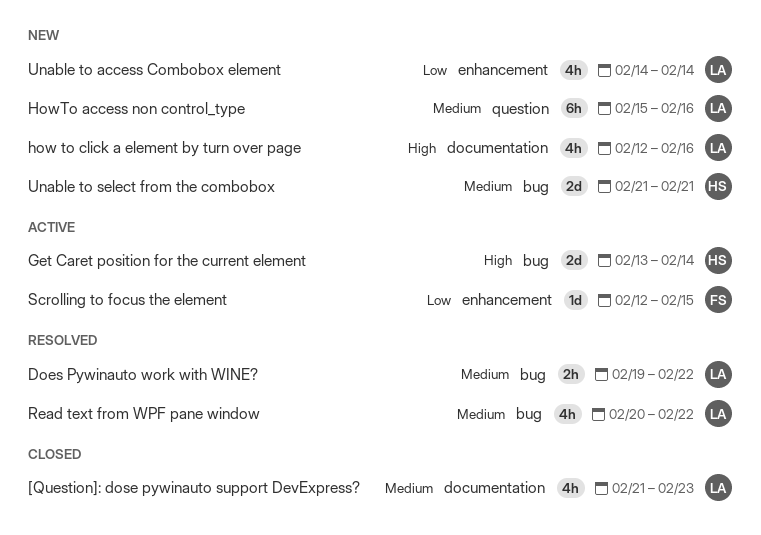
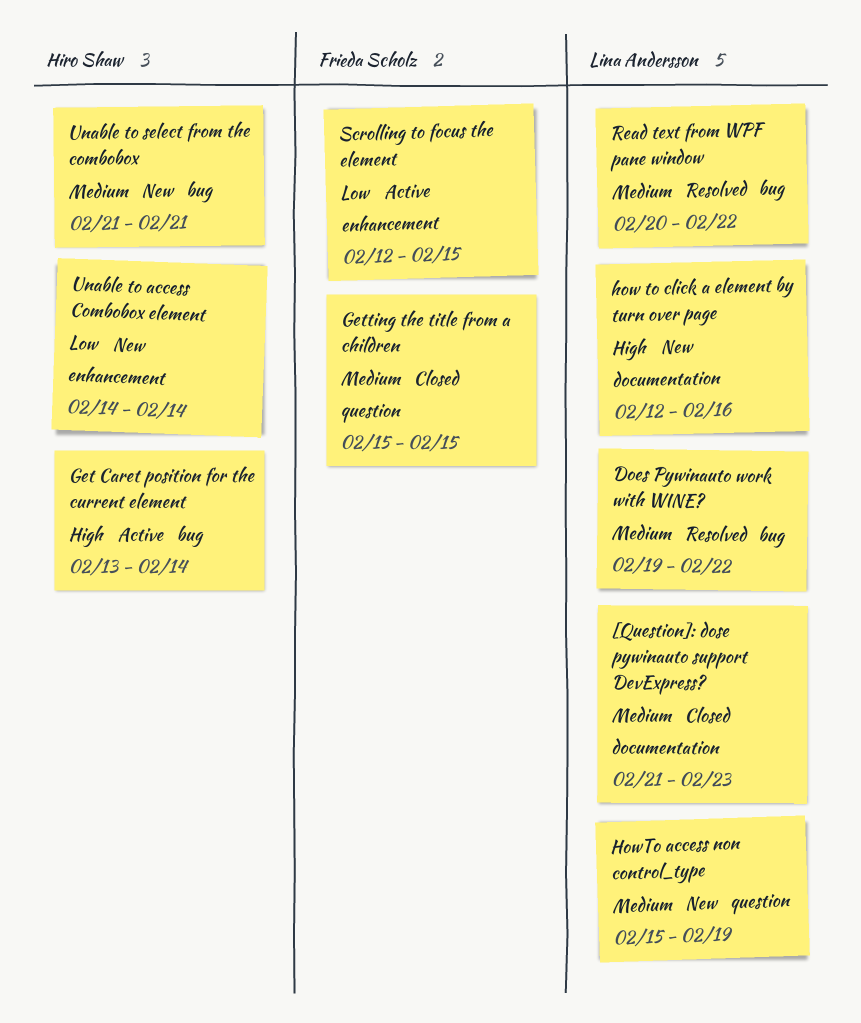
Getting the title from a children: none -> present
HowTo access non control_type, due: Feb 16 -> Feb 19
Unable to access Combobox element, owner: Lina Andersson -> Hiro Shaw

